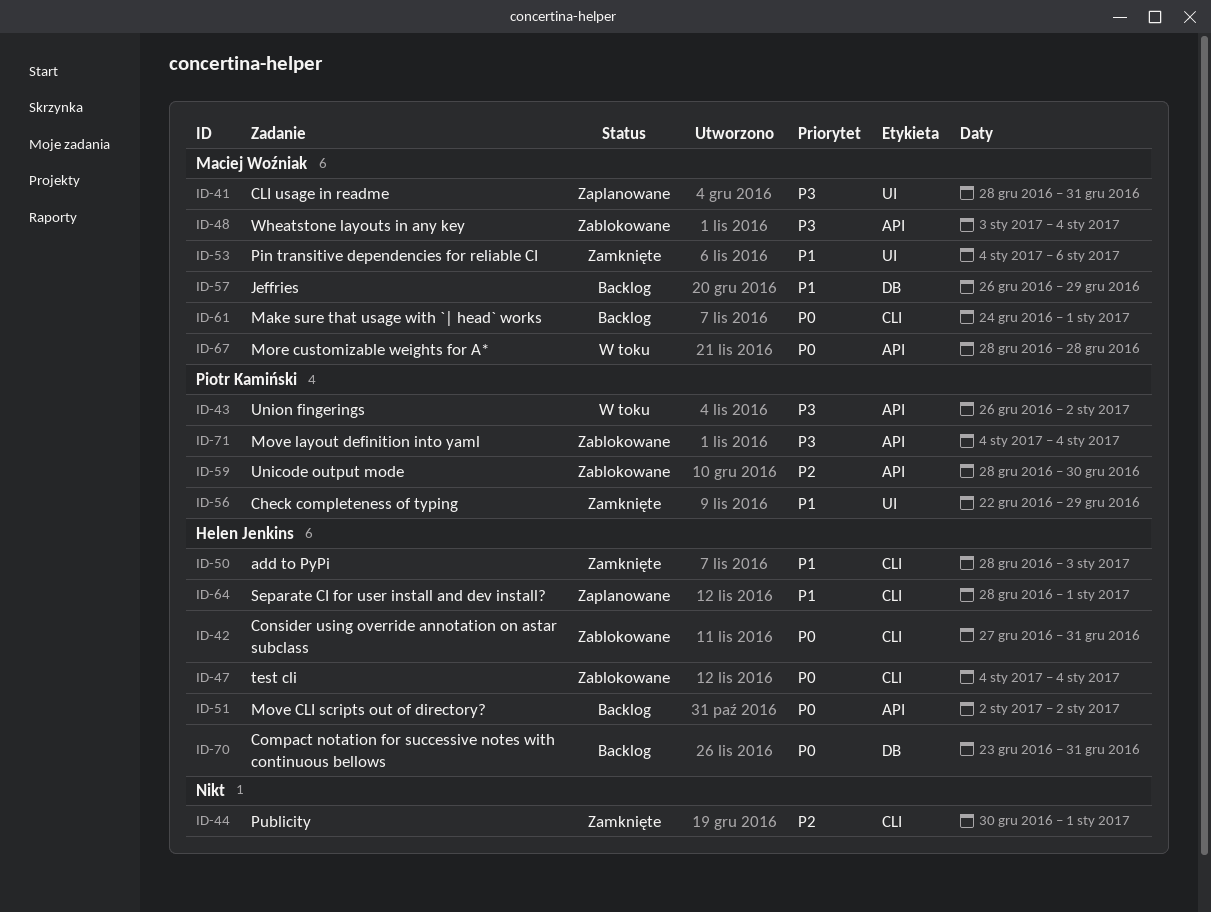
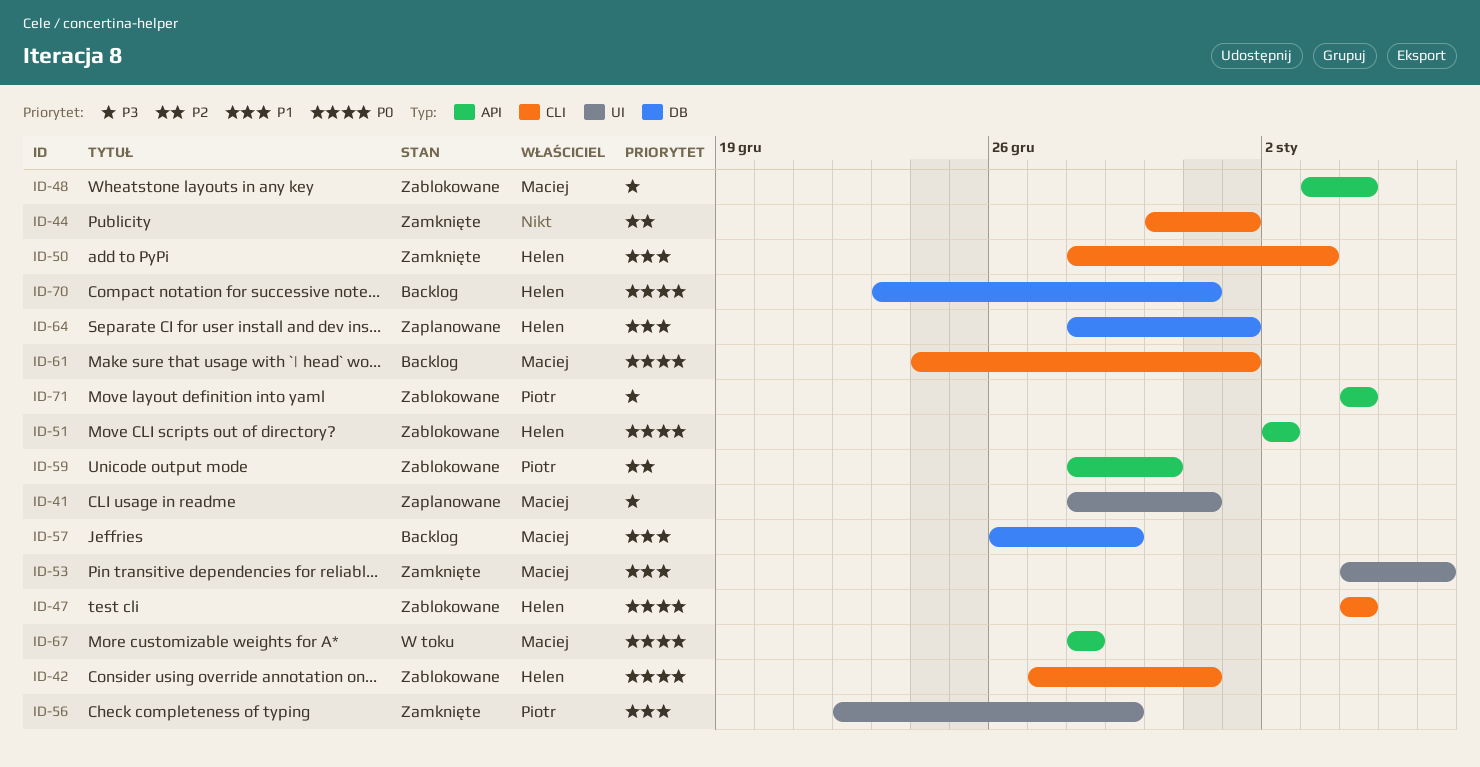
ID-43: present -> none
ID-51, status: Backlog -> Zablokowane
ID-64, label: CLI -> DB

